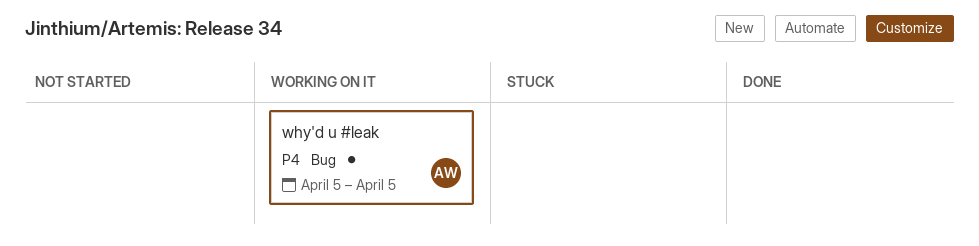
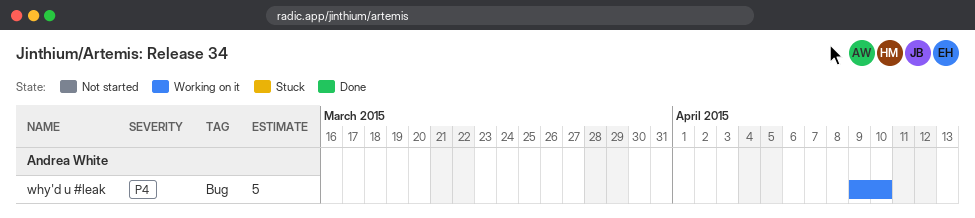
why'd u #leak, estimate: 1 -> 5
why'd u #leak, start: Apr 5 -> Apr 9
why'd u #leak, due: Apr 5 -> Apr 10

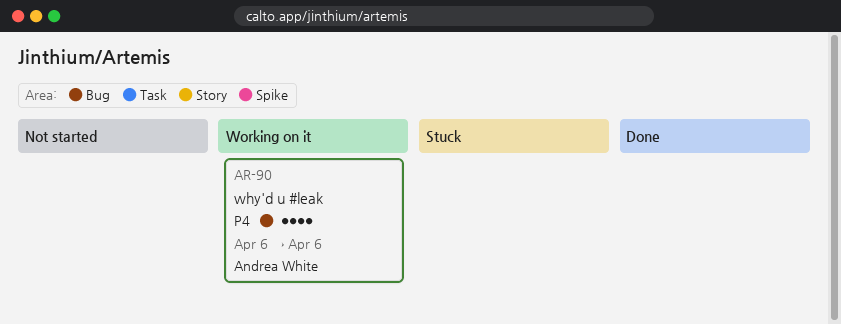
why'd u #leak, estimate: 5 -> 4
why'd u #leak, start: Apr 9 -> Apr 6
why'd u #leak, due: Apr 10 -> Apr 6

